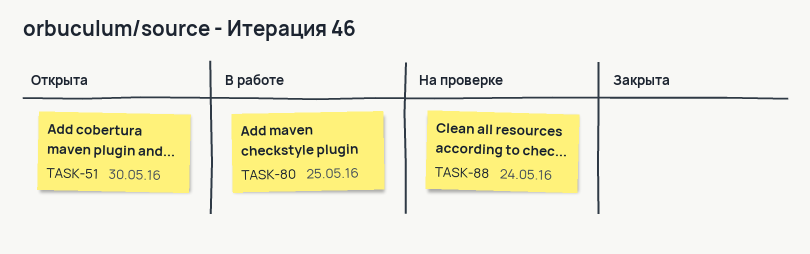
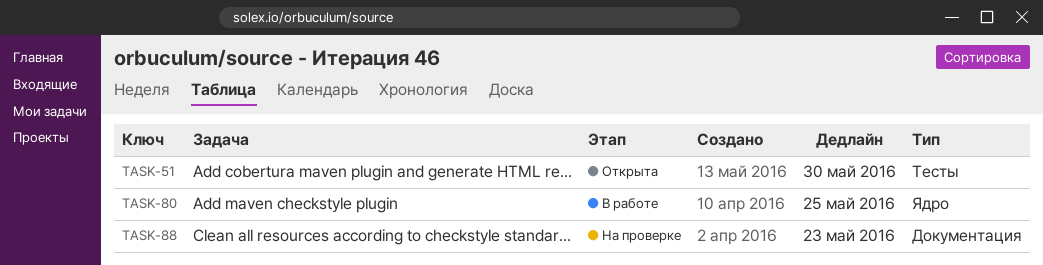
TASK-88, due: May 24 -> May 23

